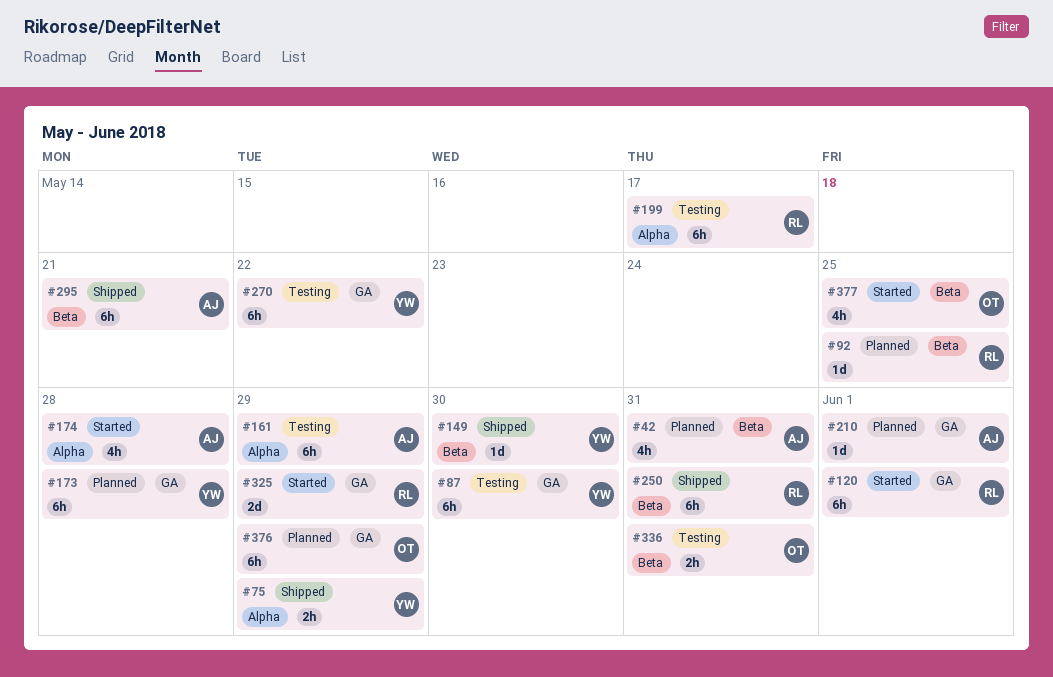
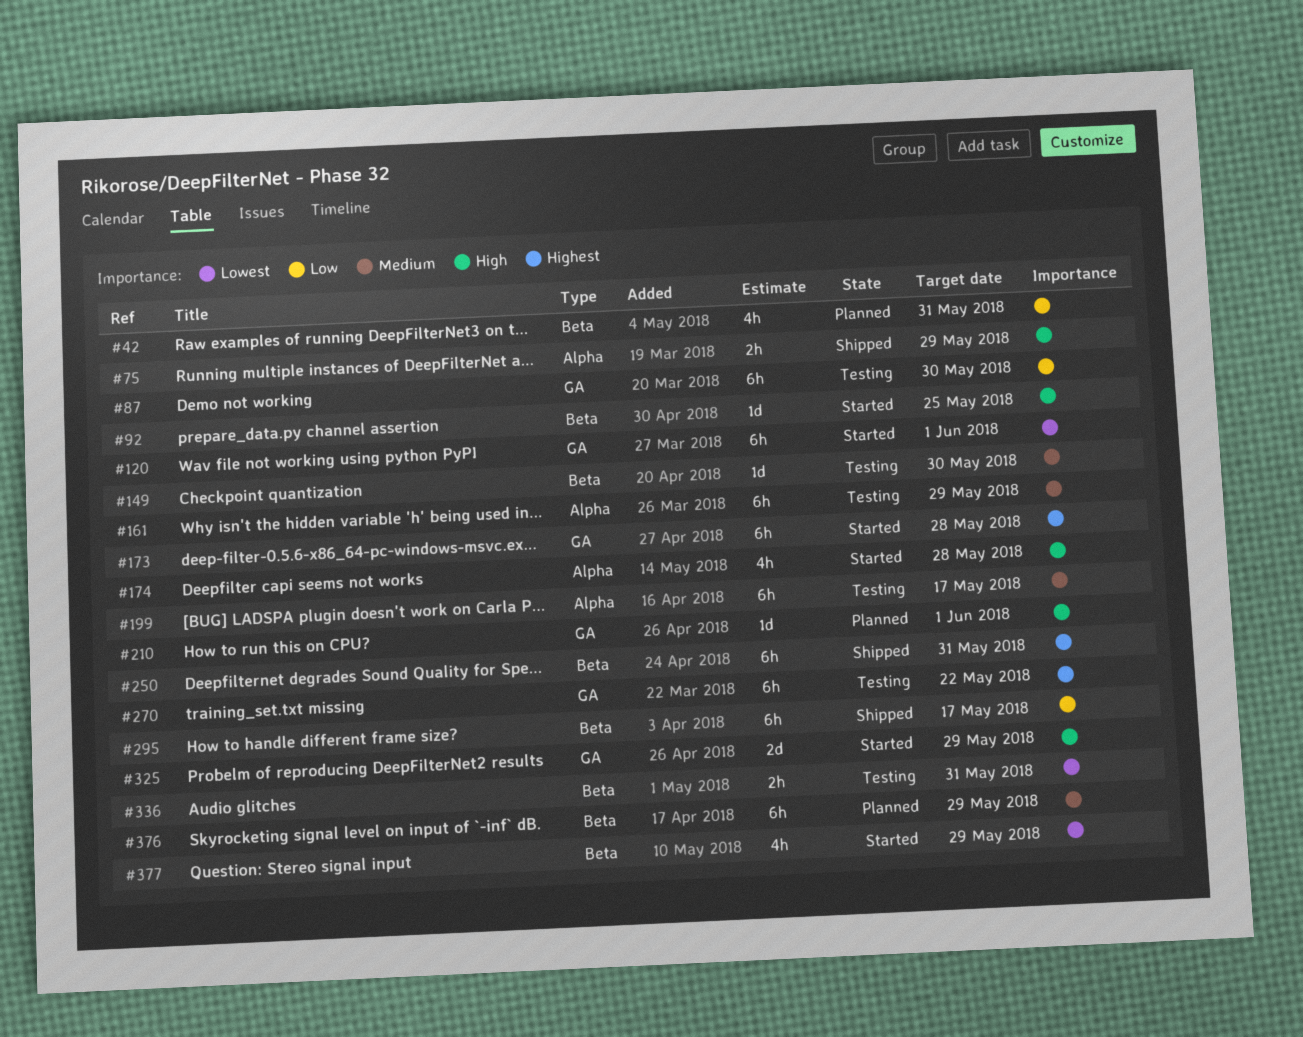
#92, status: Planned -> Started
#149, status: Shipped -> Testing
#173, status: Planned -> Started
#295, due: May 21 -> May 17
#376, label: GA -> Beta
#377, due: May 25 -> May 29

